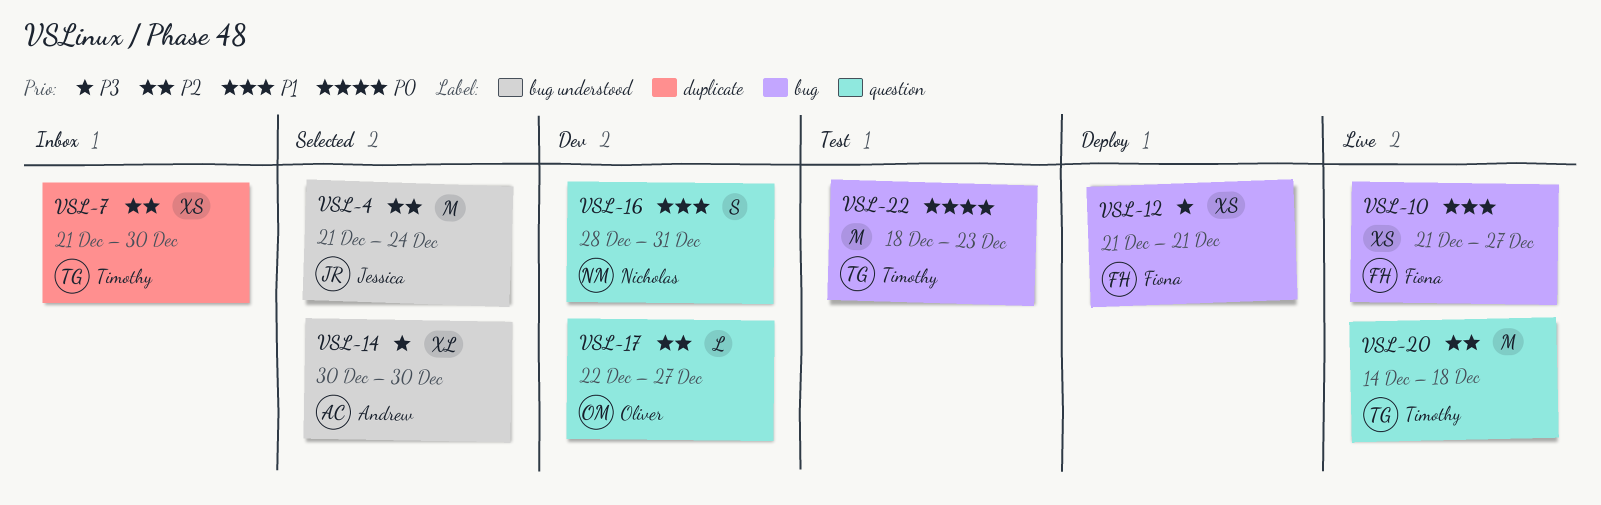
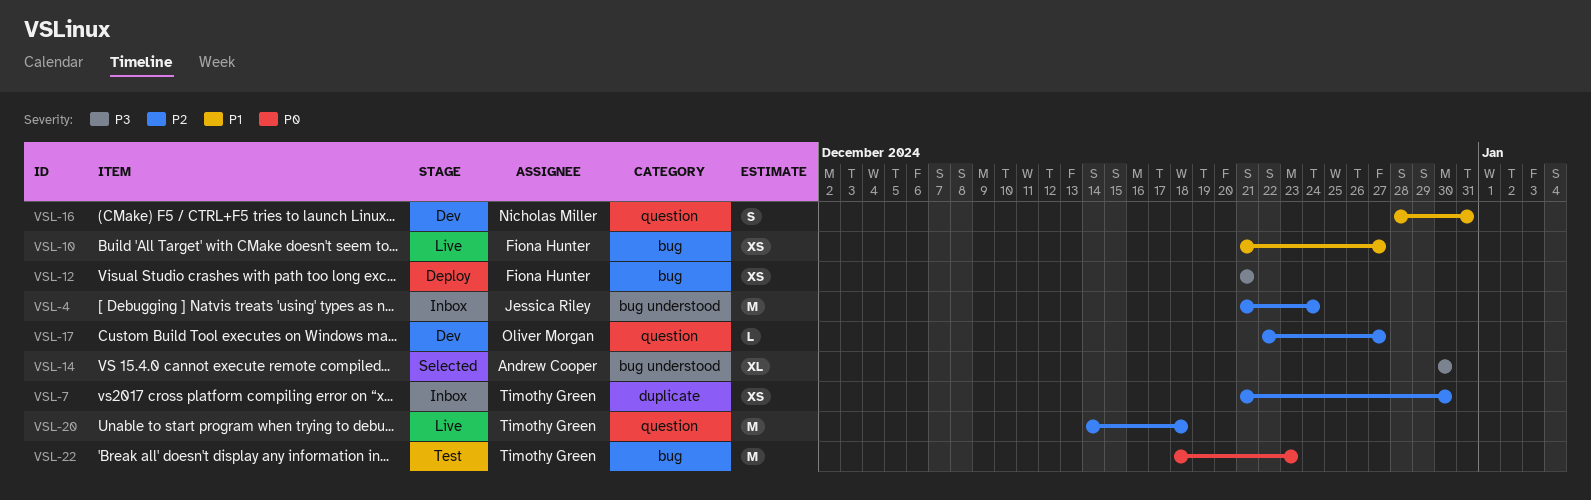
VSL-4, status: Selected -> Inbox

